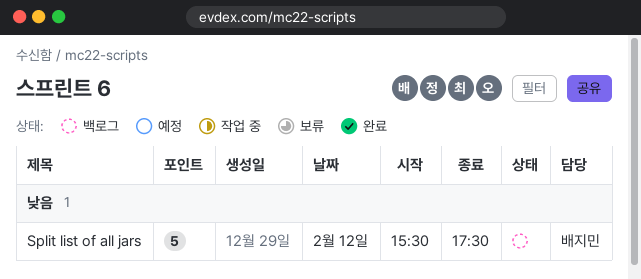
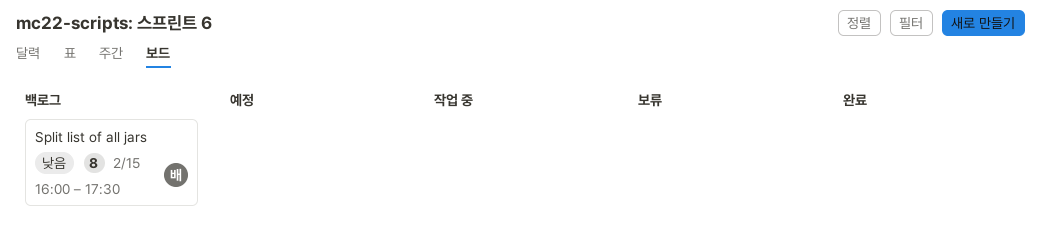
Split list of all jars, estimate: 5 -> 8
Split list of all jars, day: Feb 12 -> Feb 15
Split list of all jars, begins: 15:30 -> 16:00

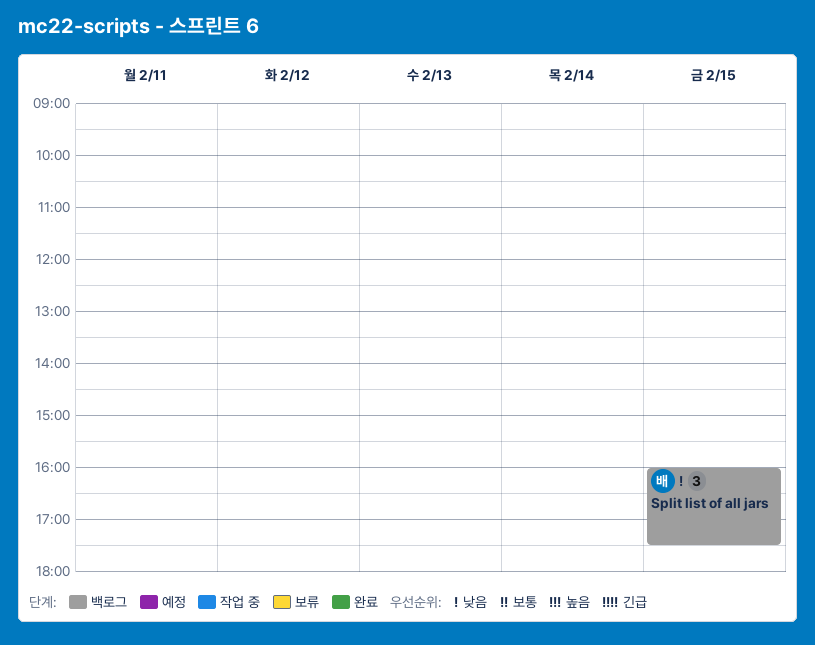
Split list of all jars, estimate: 8 -> 3

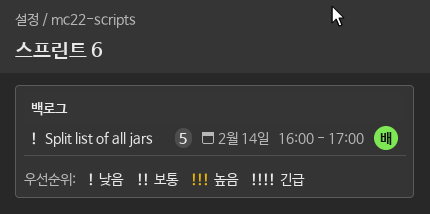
Split list of all jars, estimate: 3 -> 5
Split list of all jars, day: Feb 15 -> Feb 14
Split list of all jars, ends: 17:30 -> 17:00

